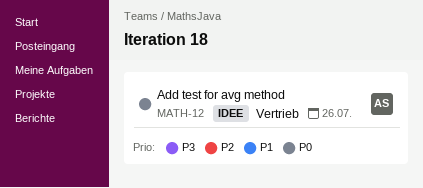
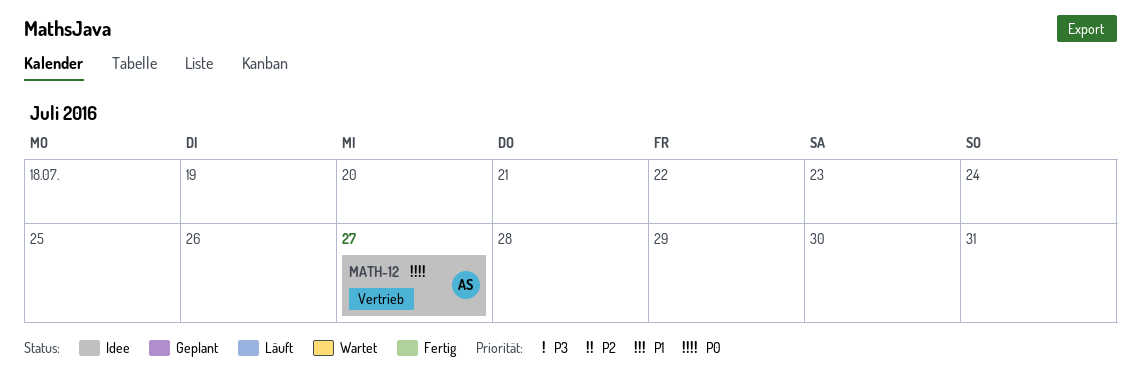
MATH-12, due: Jul 26 -> Jul 27

